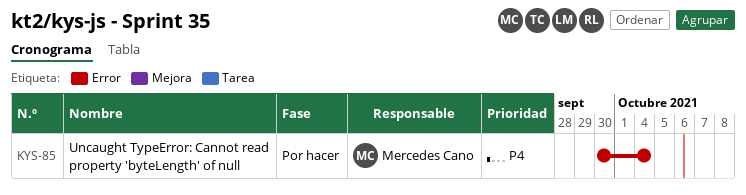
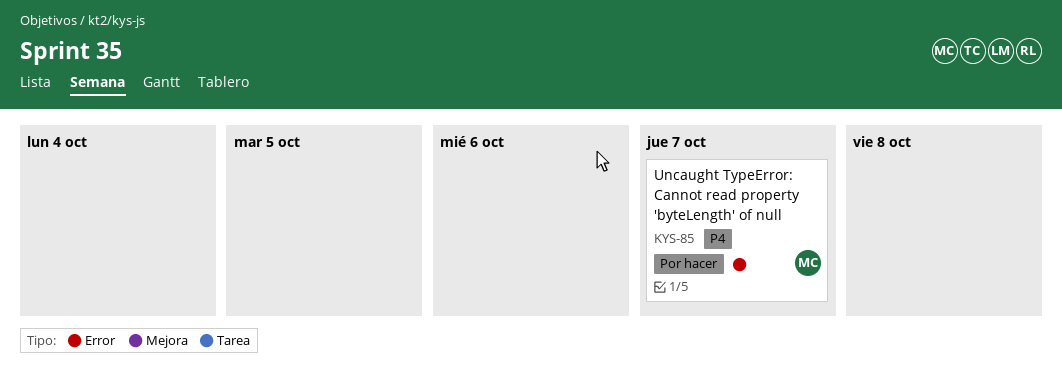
KYS-85, due: Oct 4 -> Oct 7

